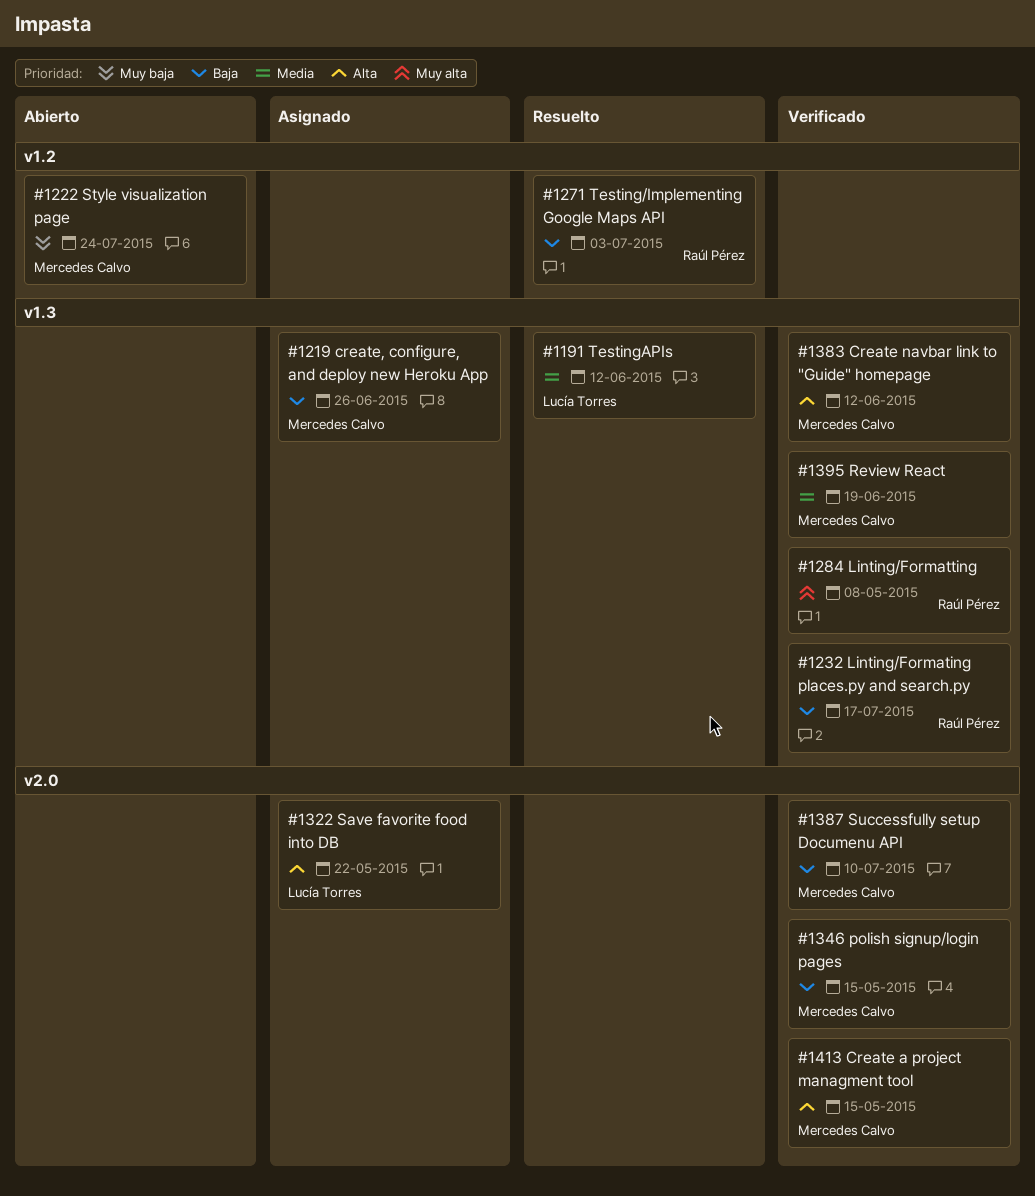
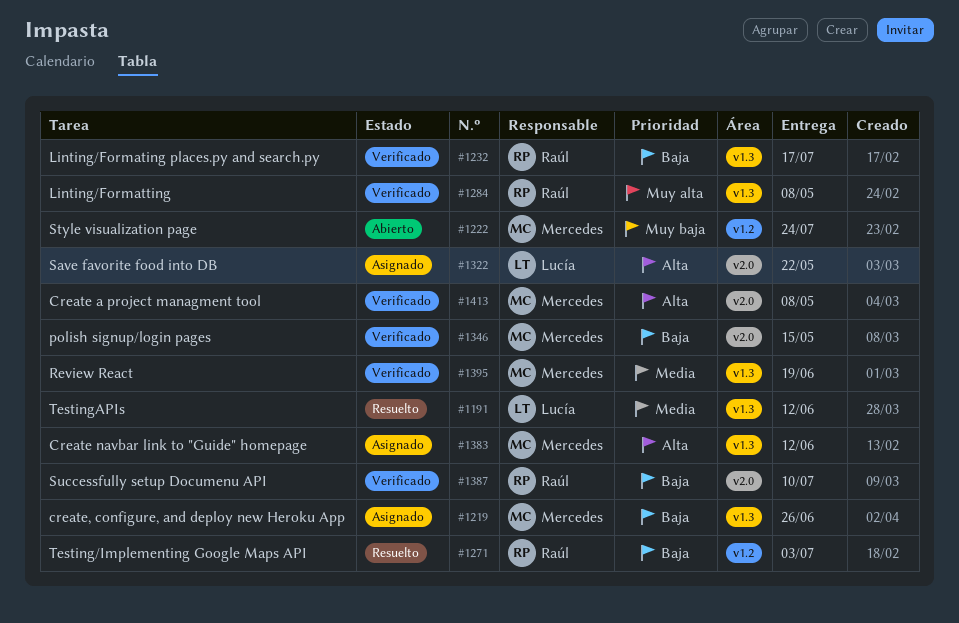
#1383, status: Verificado -> Asignado
#1387, owner: Mercedes Calvo -> Raúl Pérez
#1413, due: May 15 -> May 8

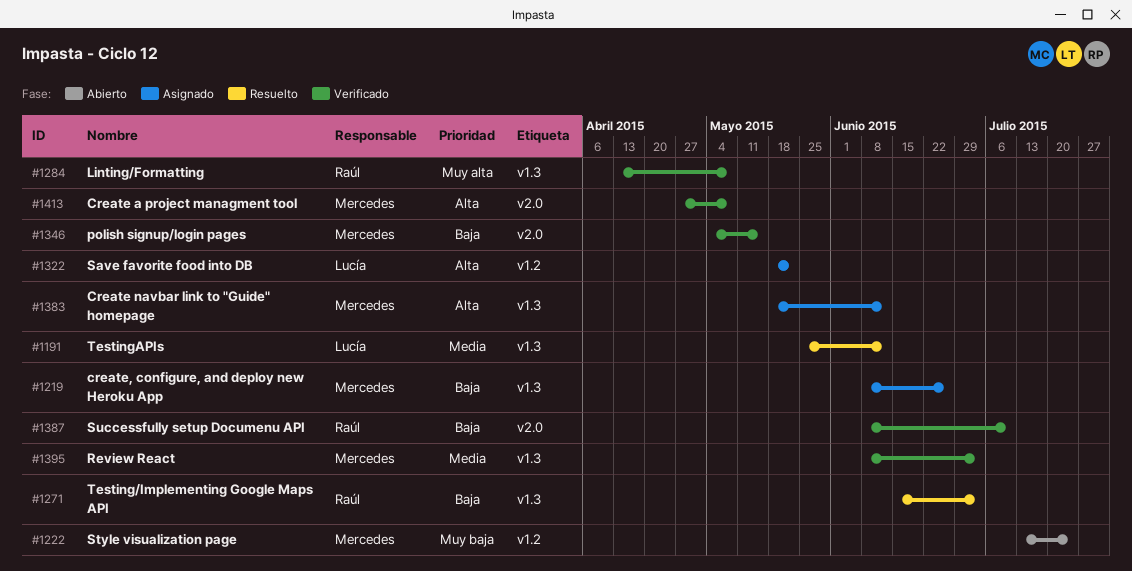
#1232: present -> none
#1271, label: v1.2 -> v1.3
#1322, label: v2.0 -> v1.2
#1395, due: Jun 19 -> Jul 3

